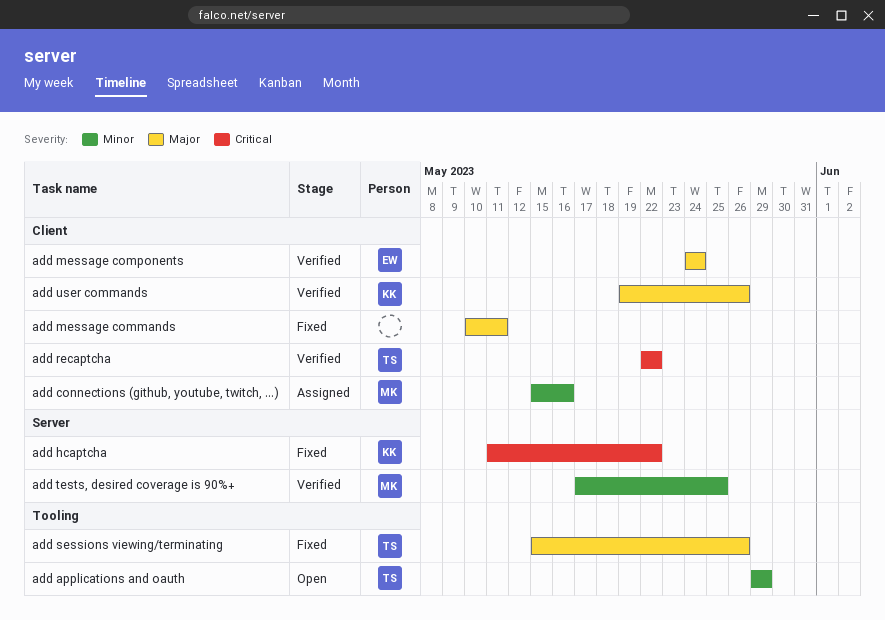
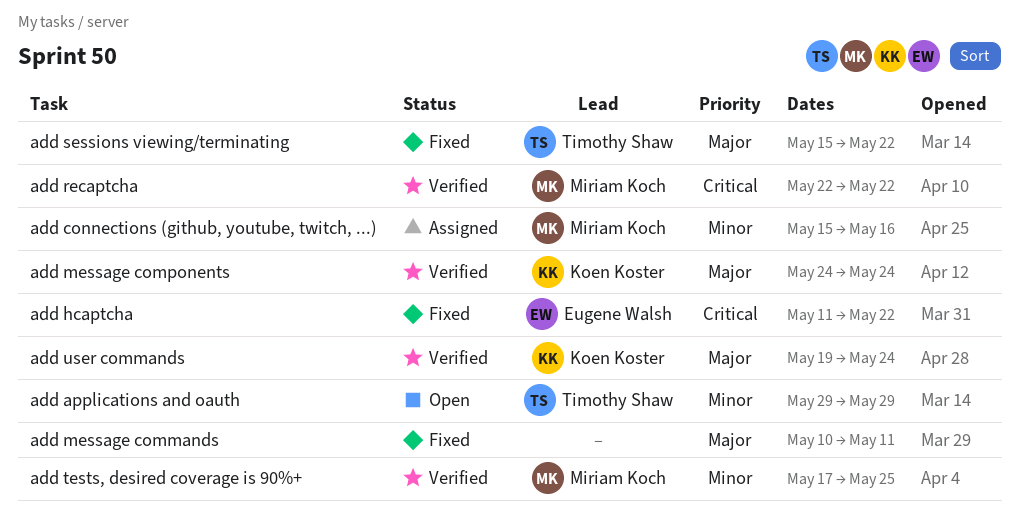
add hcaptcha, owner: Koen Koster -> Eugene Walsh
add message components, owner: Eugene Walsh -> Koen Koster
add recaptcha, owner: Timothy Shaw -> Miriam Koch
add sessions viewing/terminating, due: May 26 -> May 22
add user commands, due: May 26 -> May 24

